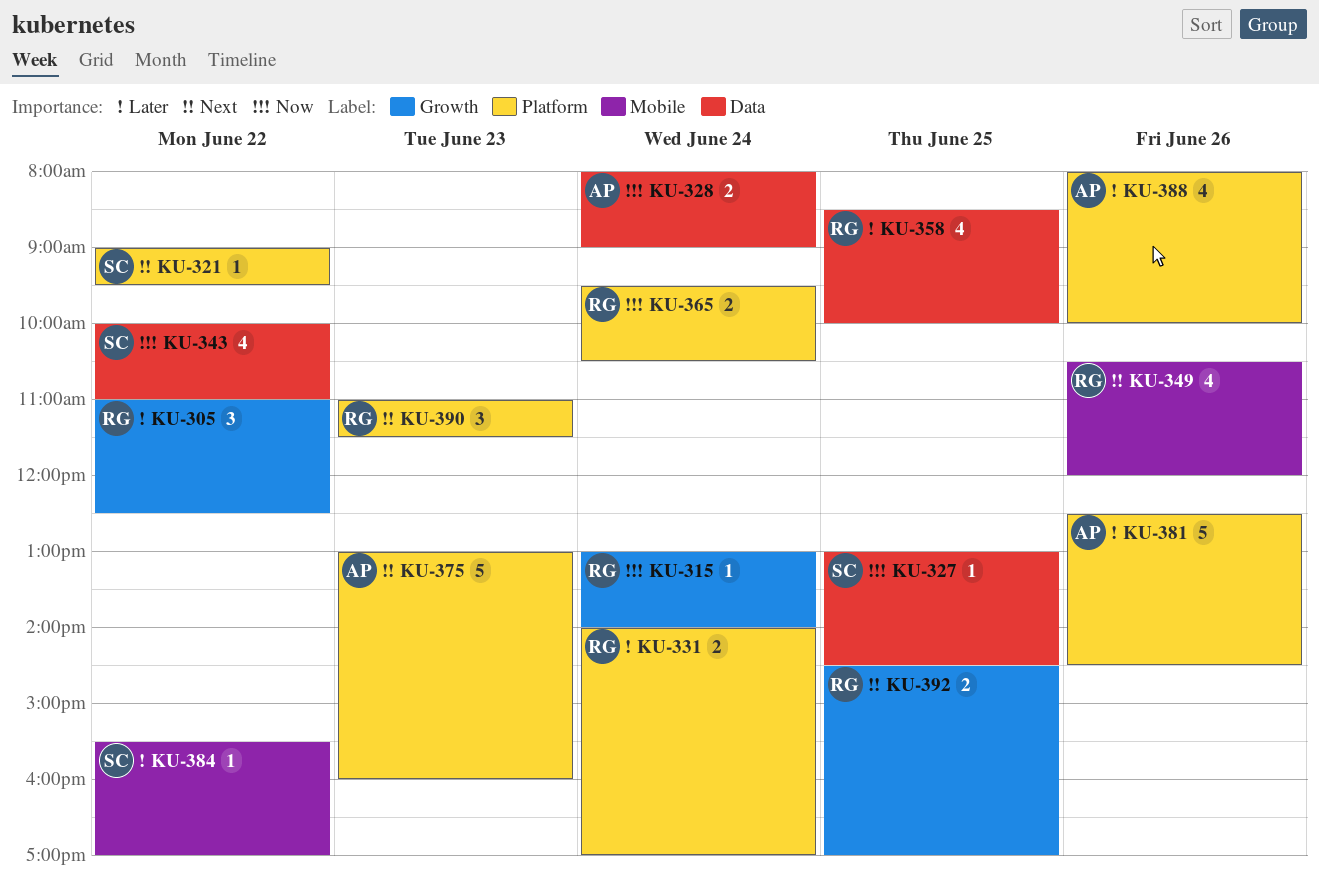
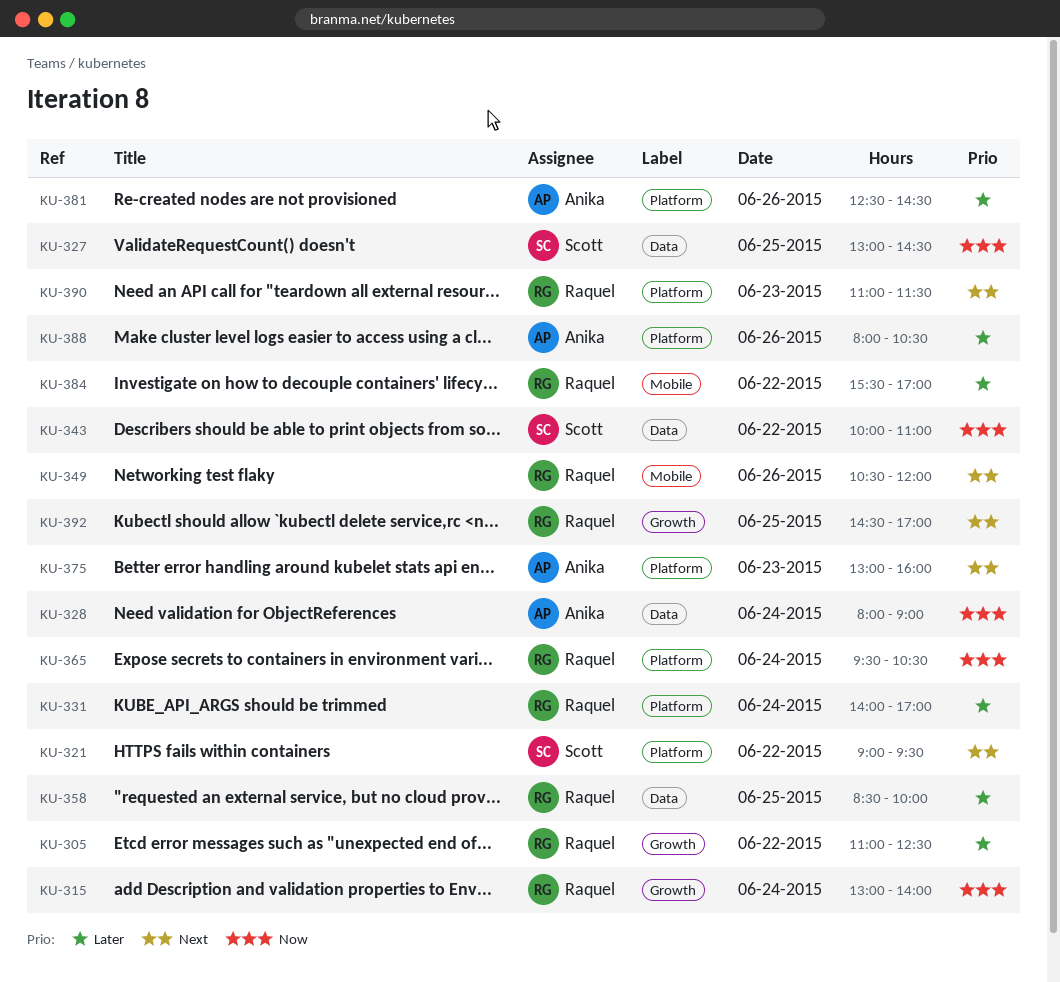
KU-384, owner: Scott -> Raquel
KU-388, ends: 10:00 -> 10:30

